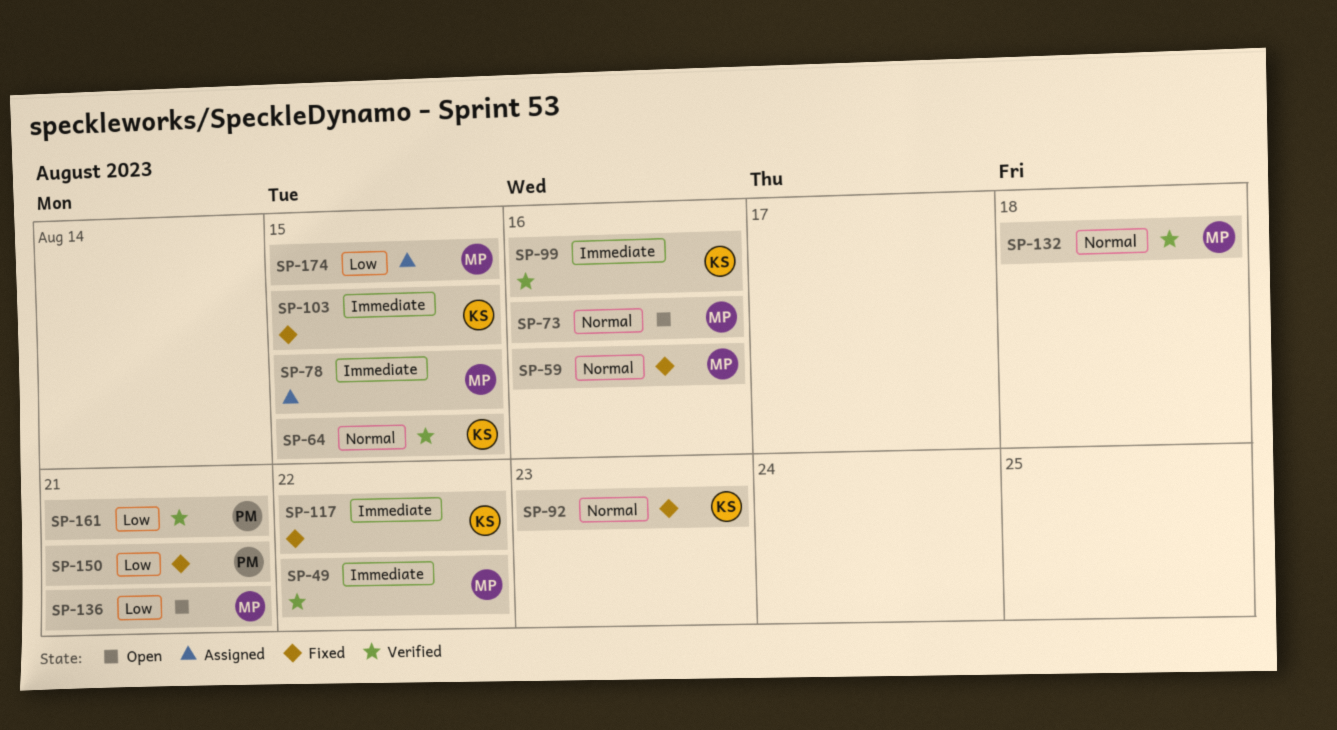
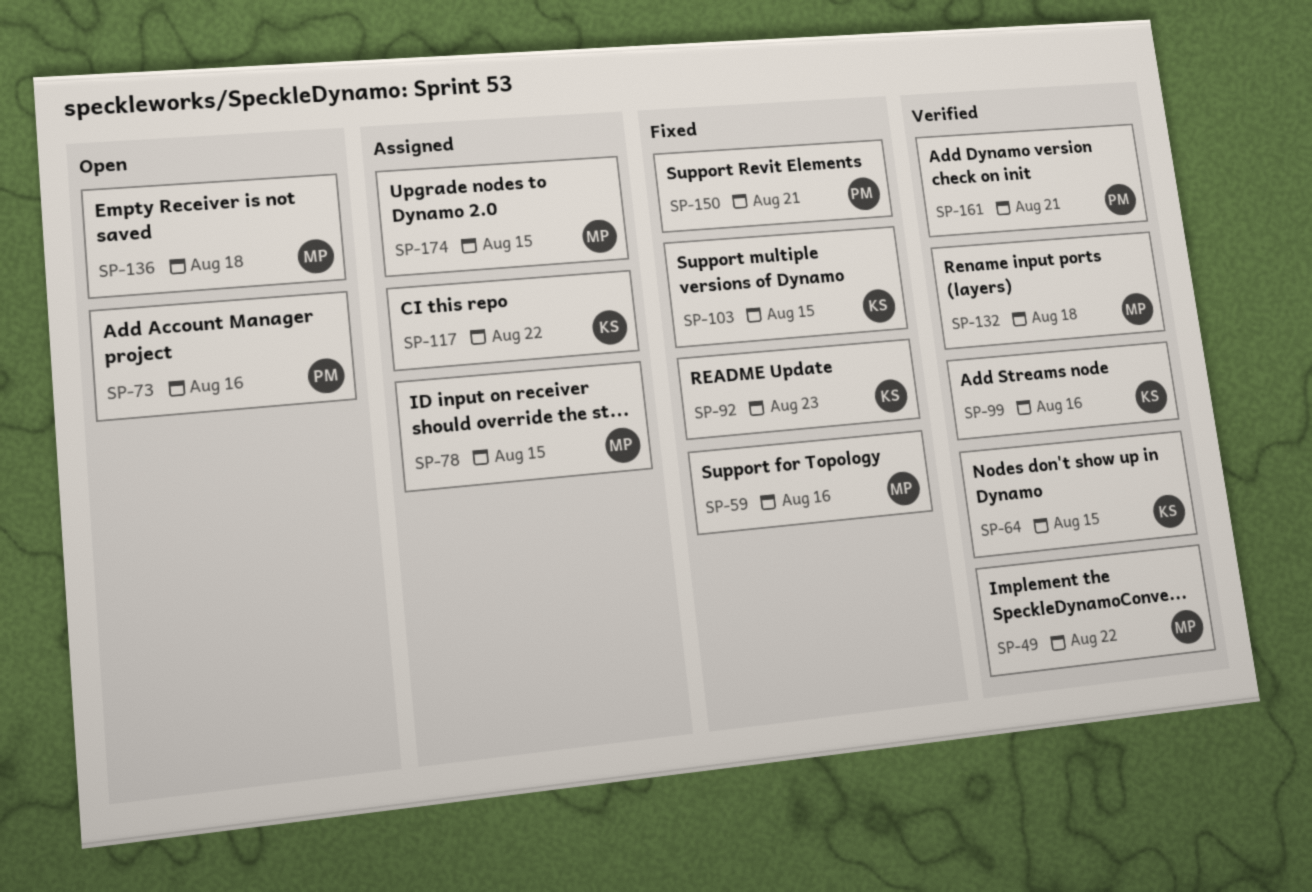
SP-73, owner: MP -> PM
SP-117, status: Fixed -> Assigned
SP-136, due: Aug 21 -> Aug 18

